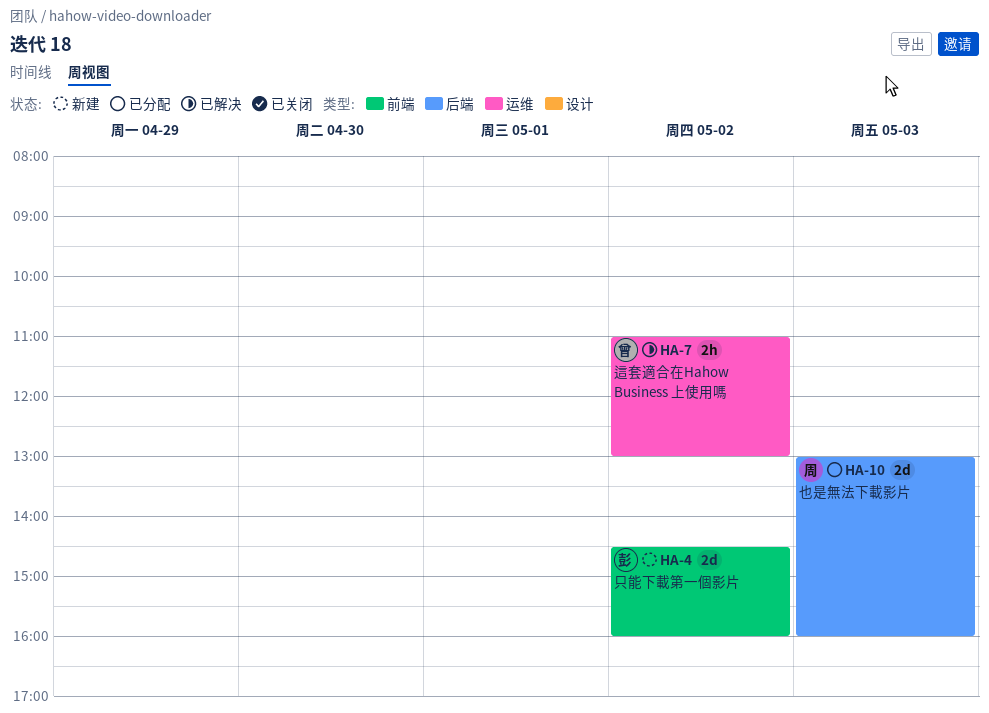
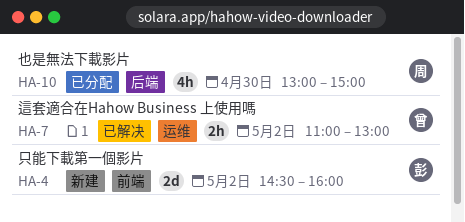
HA-10, estimate: 2d -> 4h
HA-10, day: May 3 -> Apr 30
HA-10, ends: 16:00 -> 15:00

